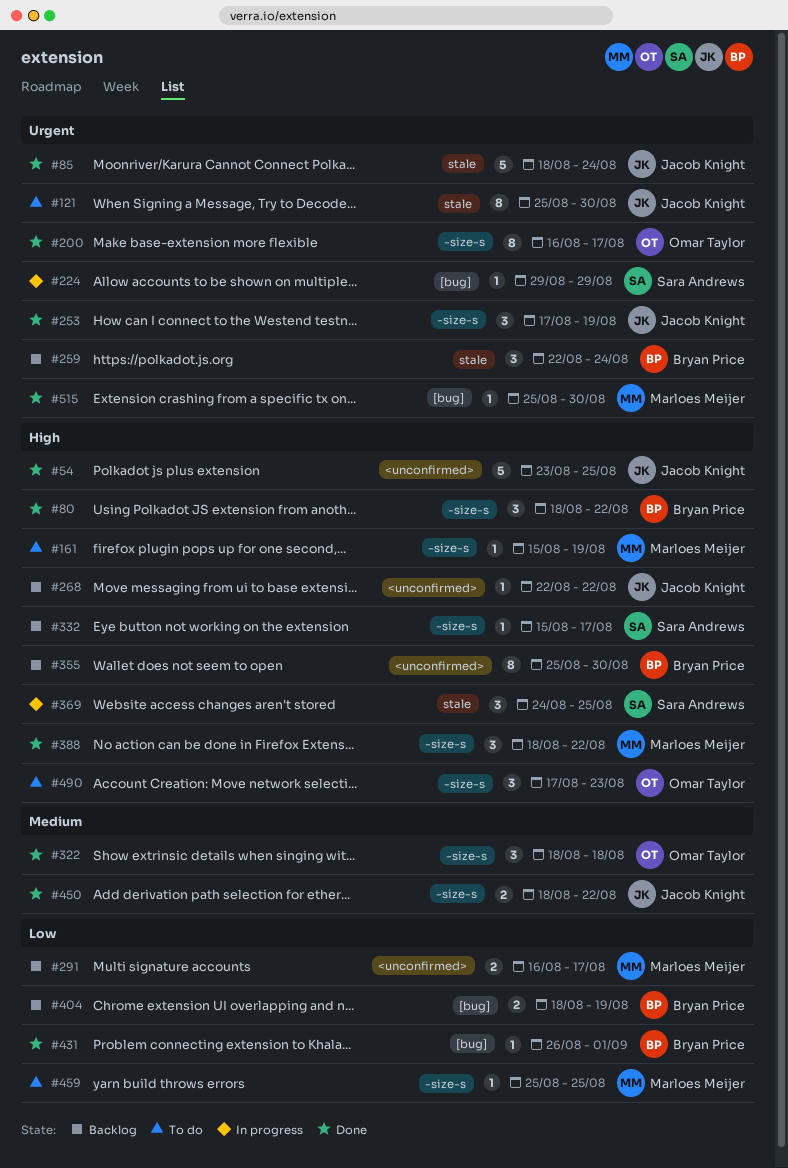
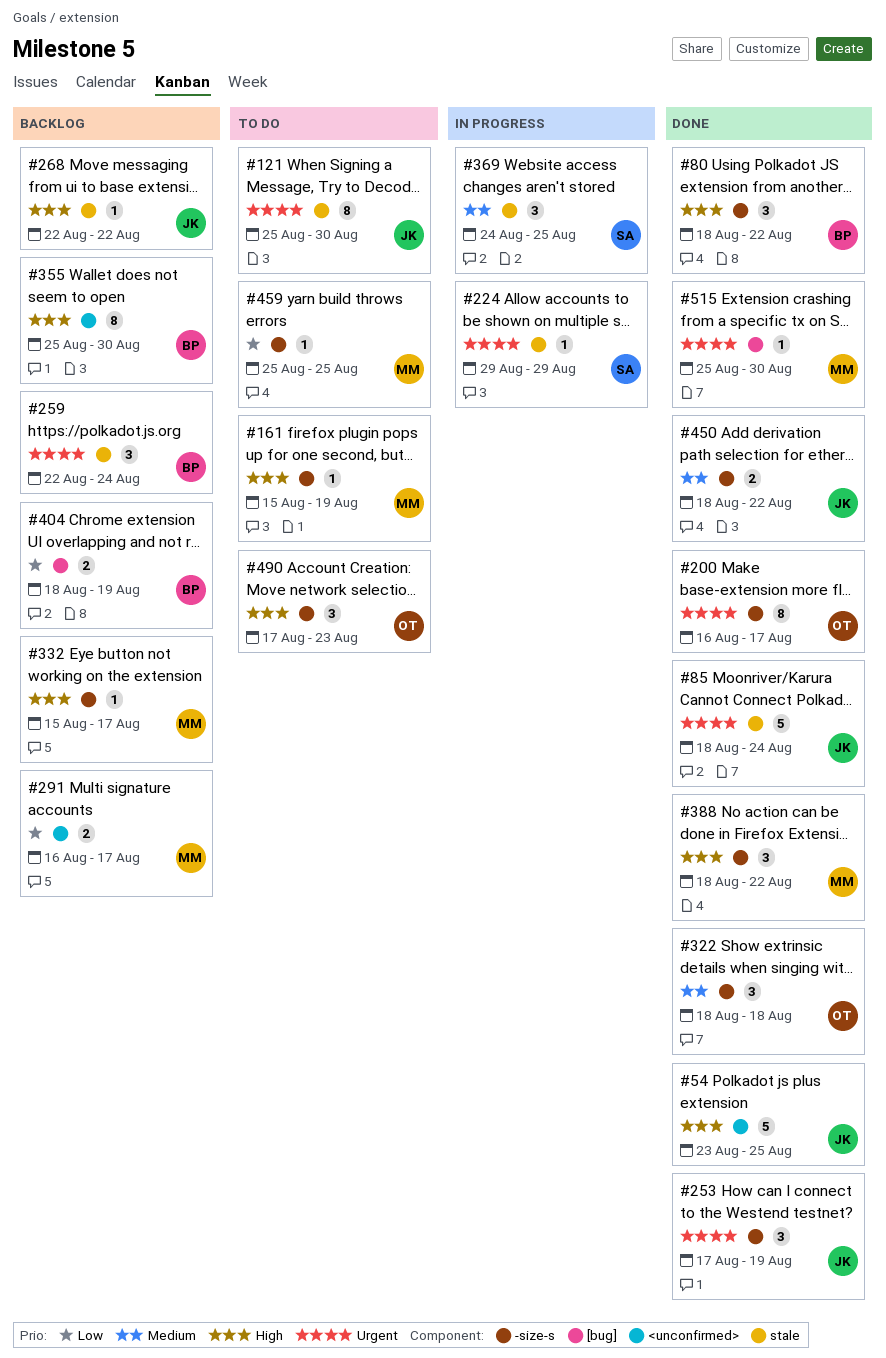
#224, label: [bug] -> stale
#268, label: <unconfirmed> -> stale
#332, owner: Sara Andrews -> Marloes Meijer
#369, priority: High -> Medium
#431: present -> none

